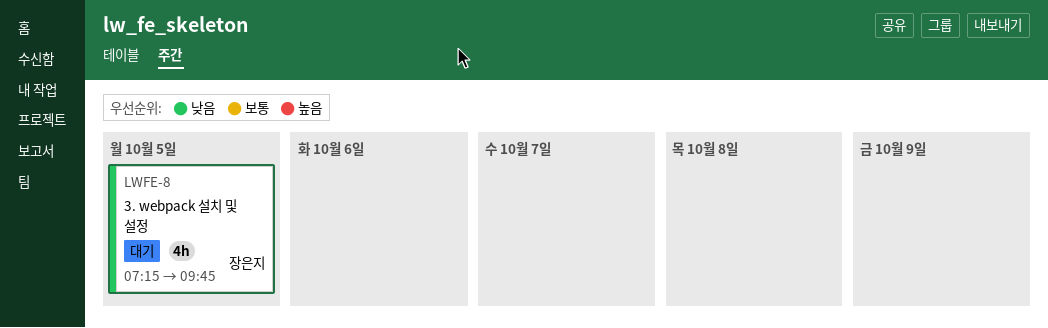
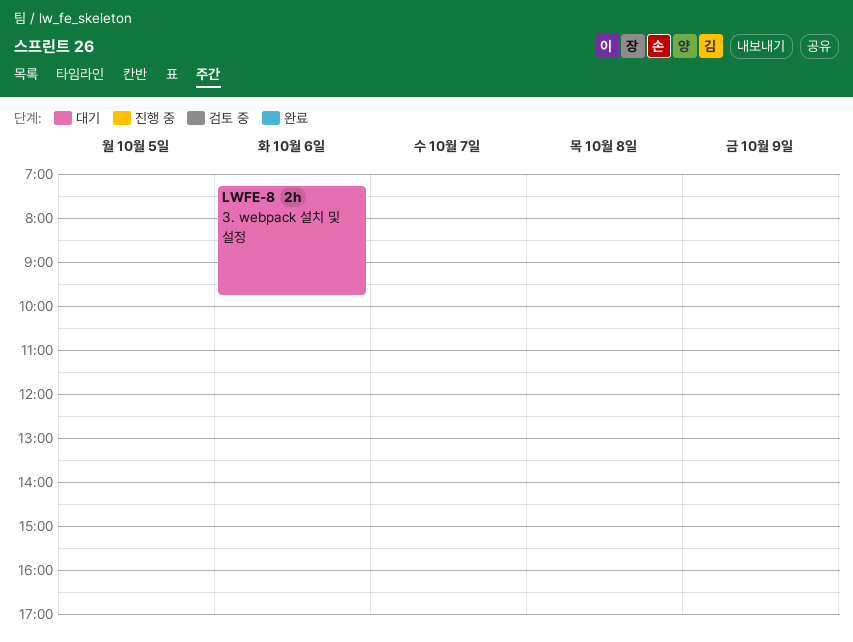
LWFE-8, estimate: 4h -> 2h
LWFE-8, day: Oct 5 -> Oct 6

